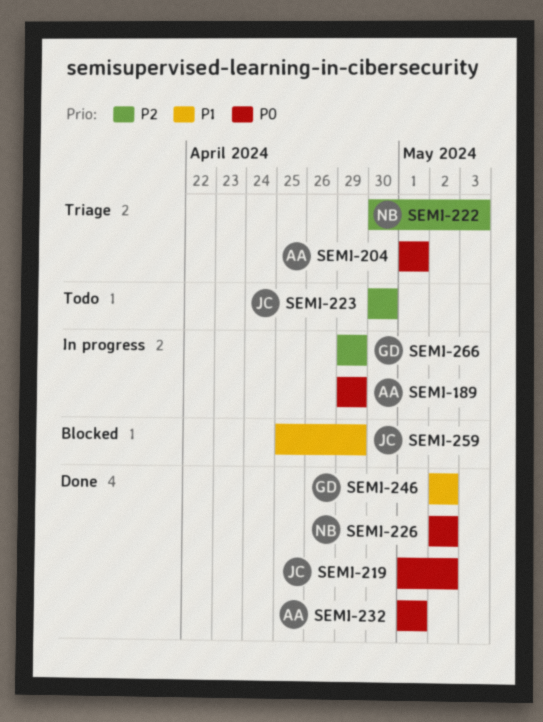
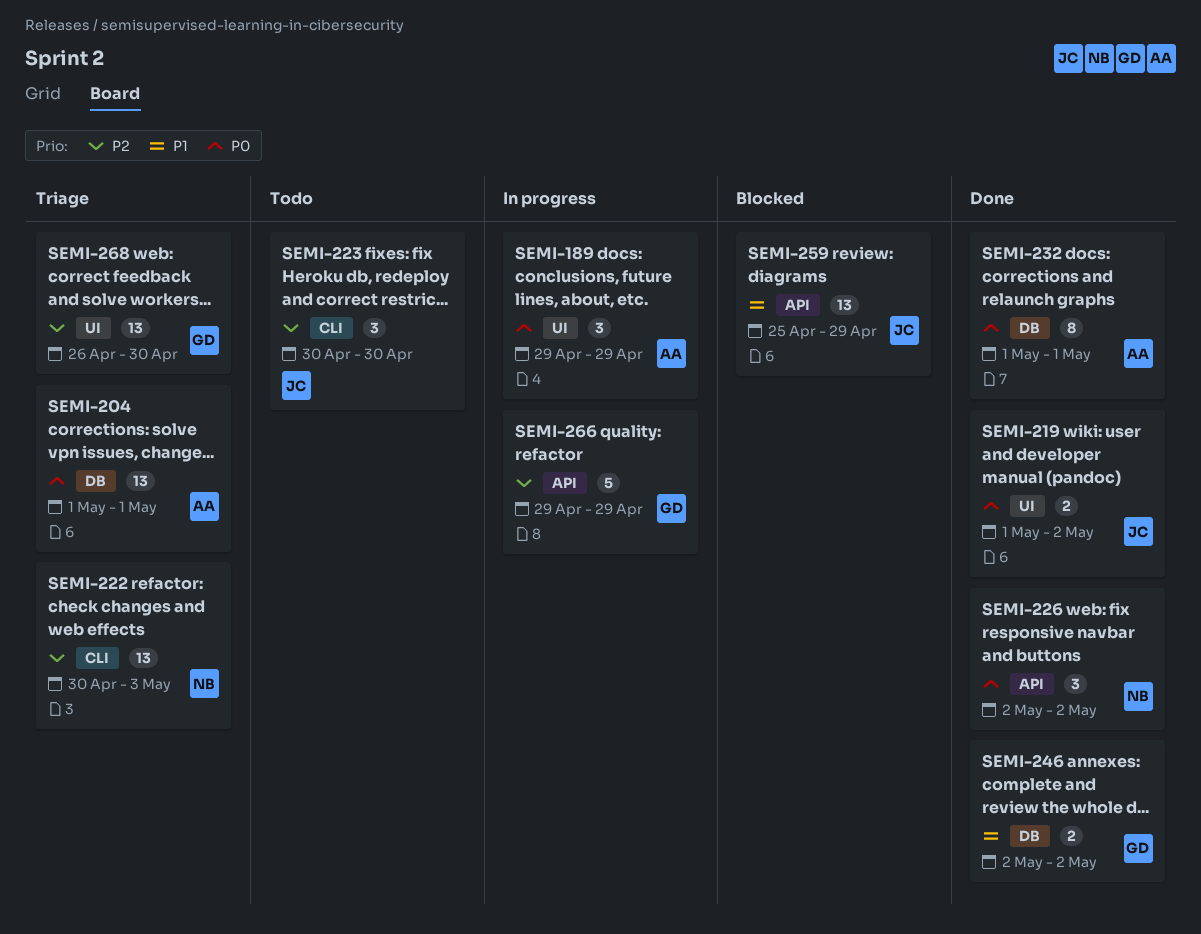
SEMI-268: none -> present

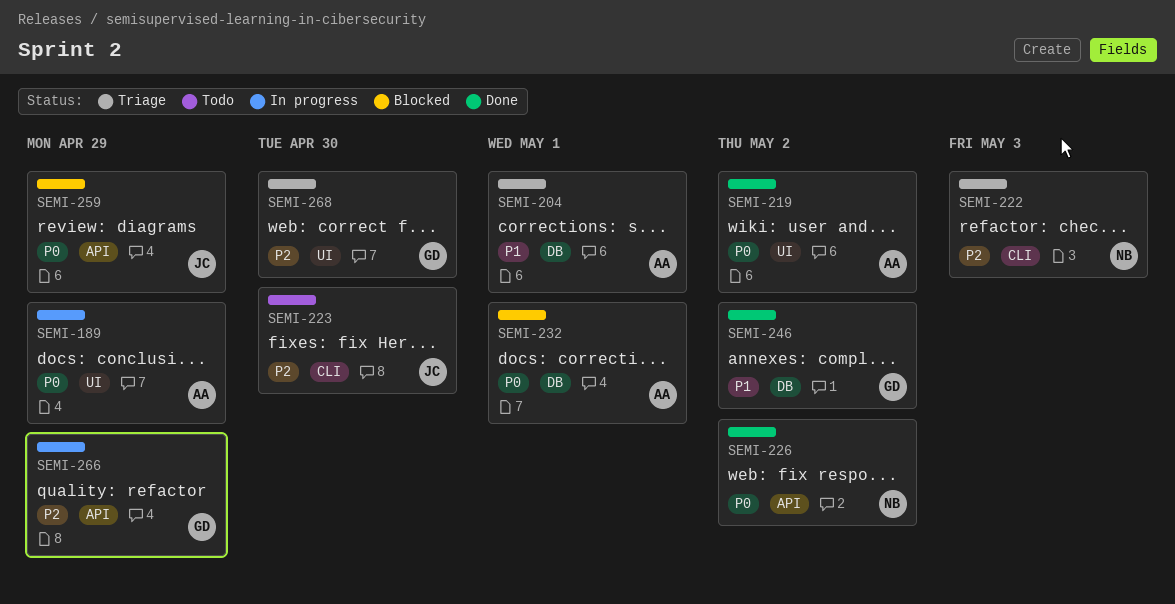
SEMI-204, priority: P0 -> P1
SEMI-219, owner: JC -> AA
SEMI-232, status: Done -> Blocked
SEMI-259, priority: P1 -> P0

